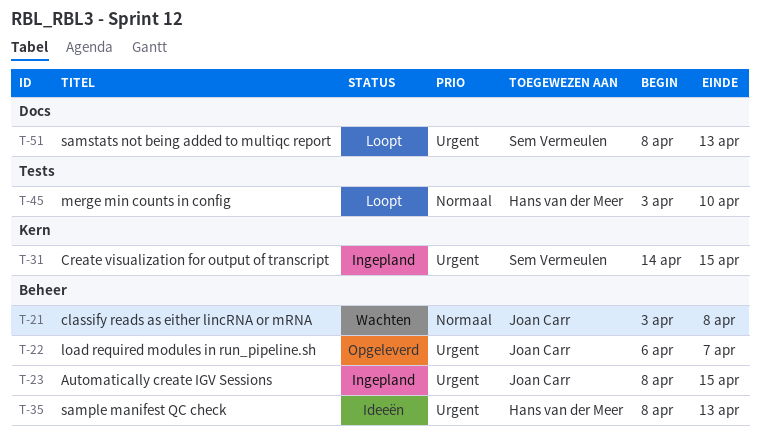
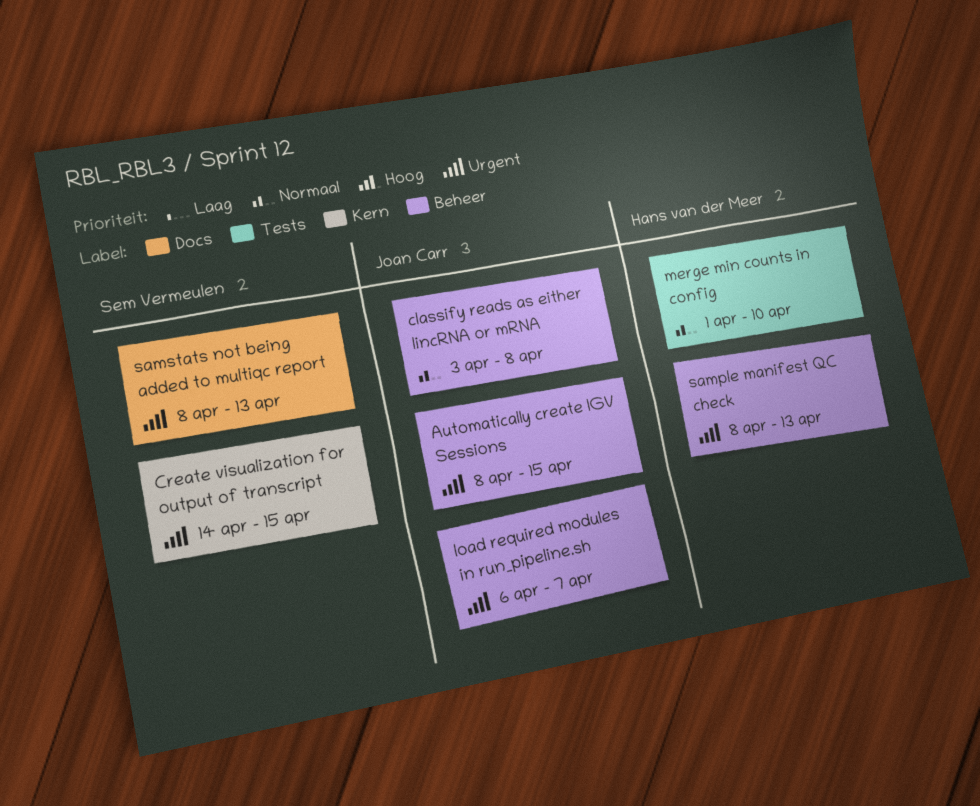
merge min counts in config, start: Apr 3 -> Apr 1

